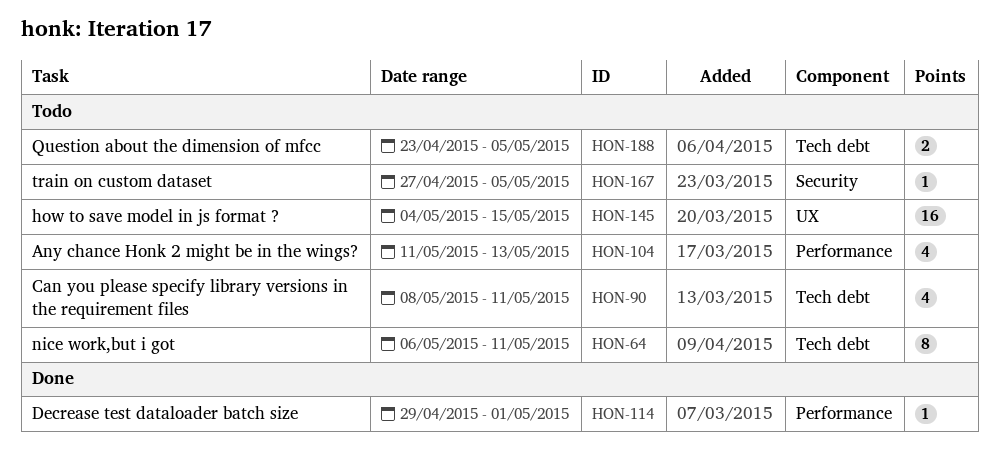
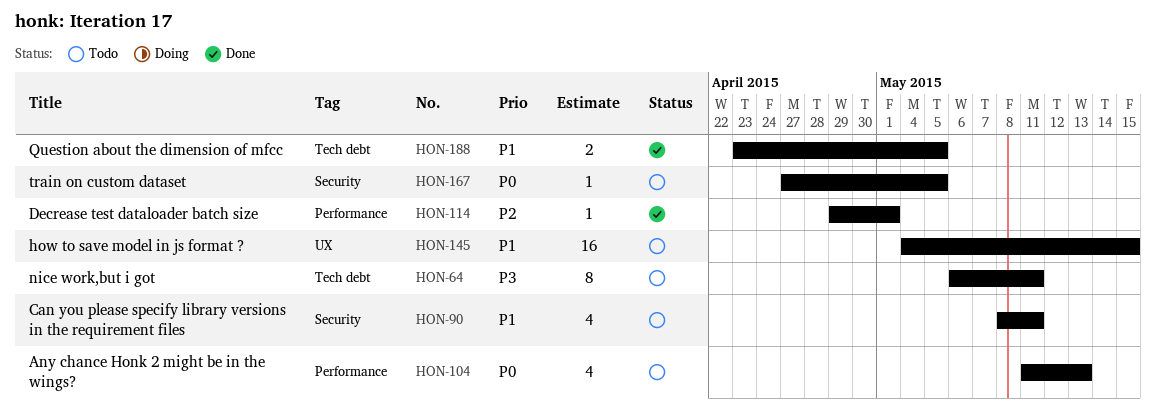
HON-90, label: Tech debt -> Security
HON-188, status: Todo -> Done

